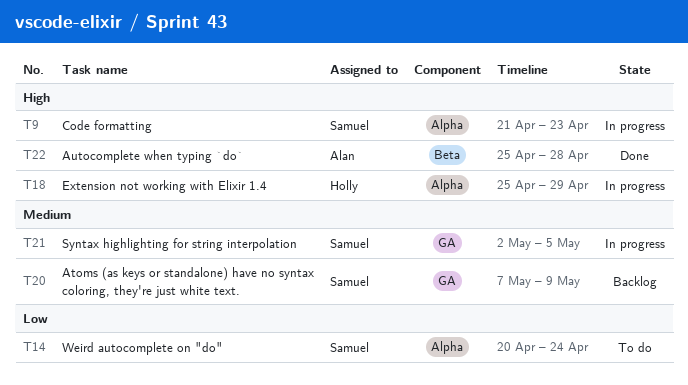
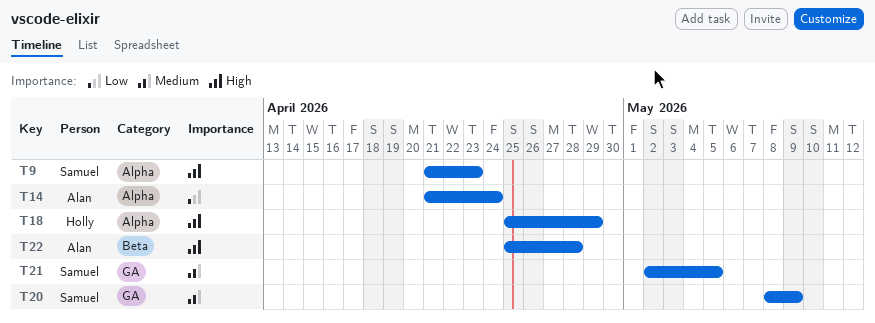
T14, owner: Samuel -> Alan
T14, start: Apr 20 -> Apr 21
T20, start: May 7 -> May 8

